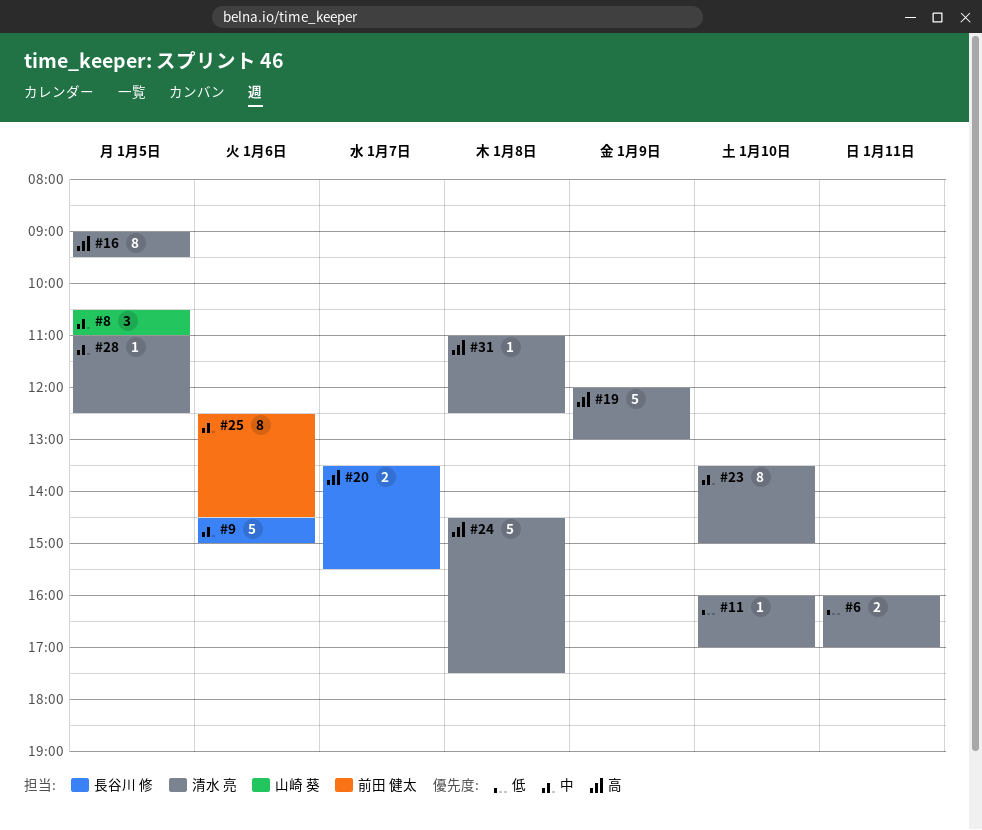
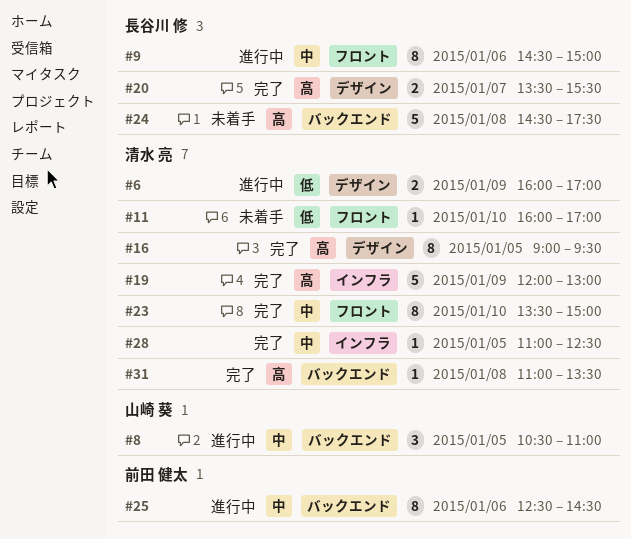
#6, day: Jan 11 -> Jan 9
#9, estimate: 5 -> 8
#24, owner: 清水 亮 -> 長谷川 修
#31, ends: 12:30 -> 13:30

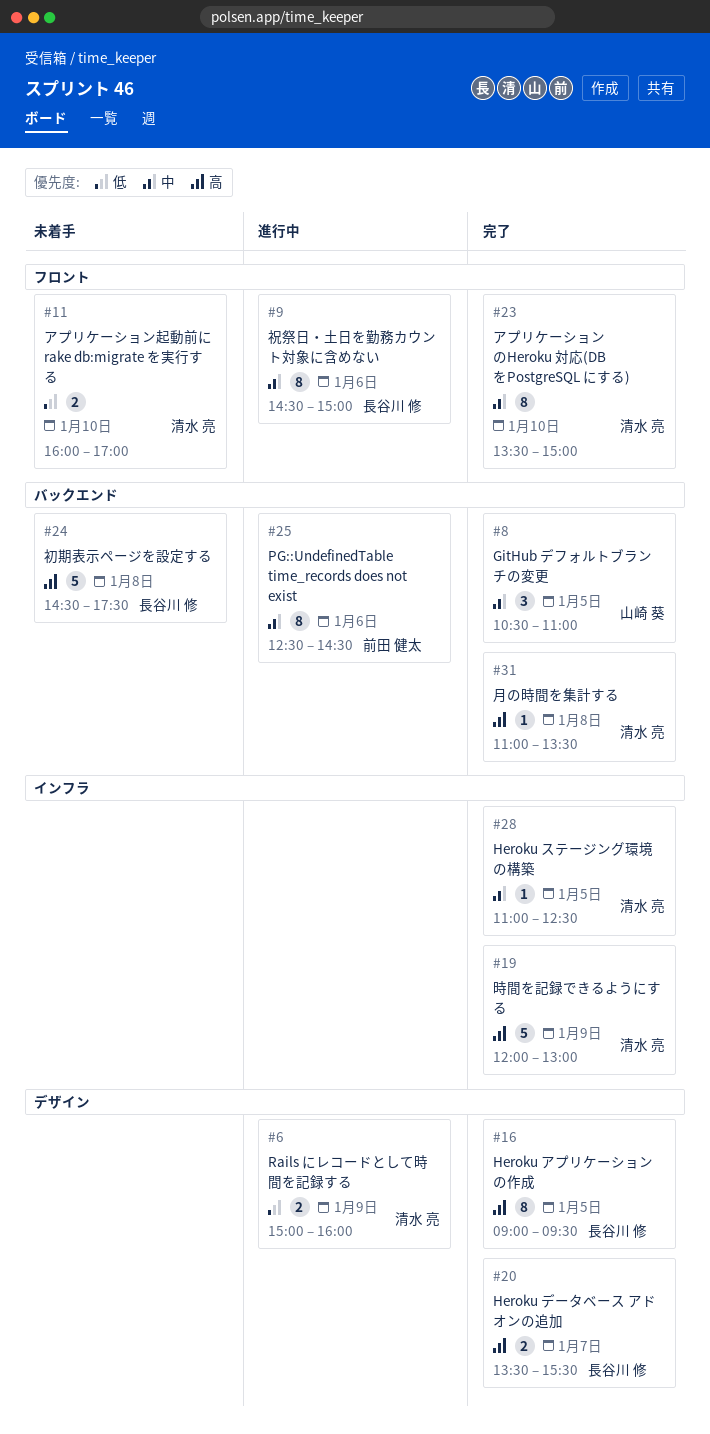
#6, begins: 16:00 -> 15:00
#6, ends: 17:00 -> 16:00
#8, status: 進行中 -> 完了
#11, estimate: 1 -> 2
#16, owner: 清水 亮 -> 長谷川 修

